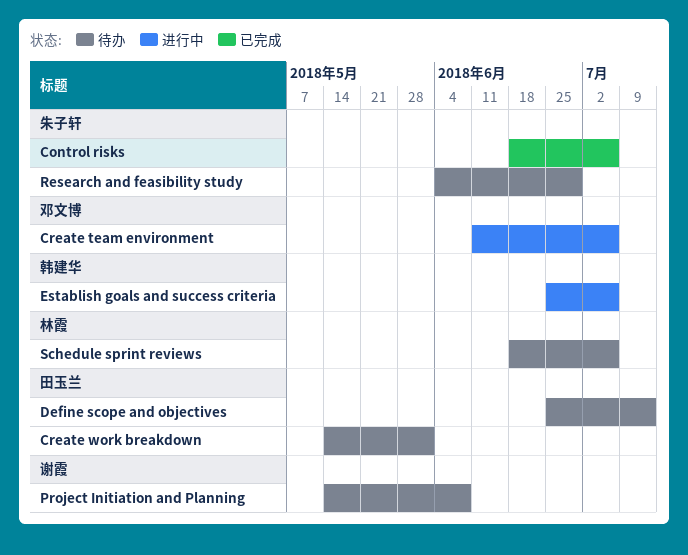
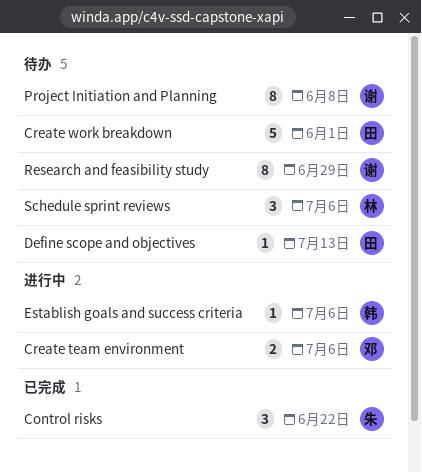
Control risks, due: Jul 6 -> Jun 22
Research and feasibility study, owner: 朱子轩 -> 谢霞

